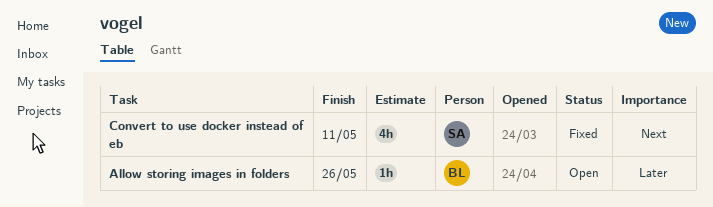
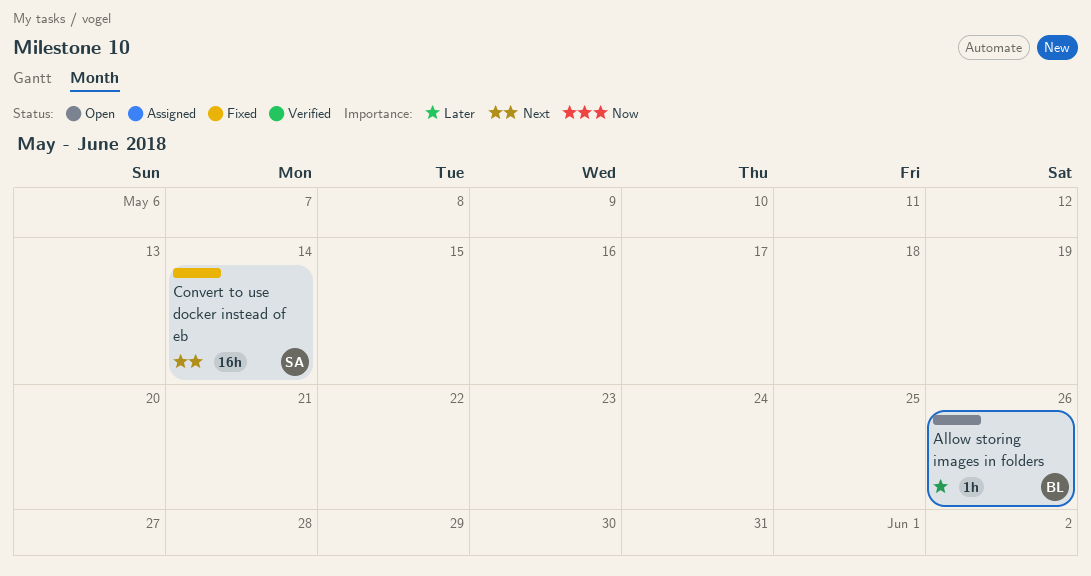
Convert to use docker instead of eb, estimate: 4h -> 16h
Convert to use docker instead of eb, due: May 11 -> May 14

